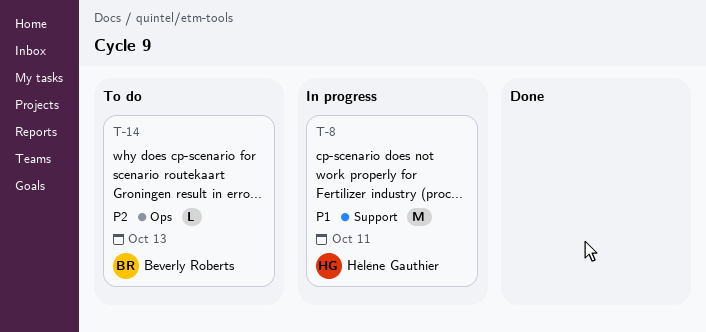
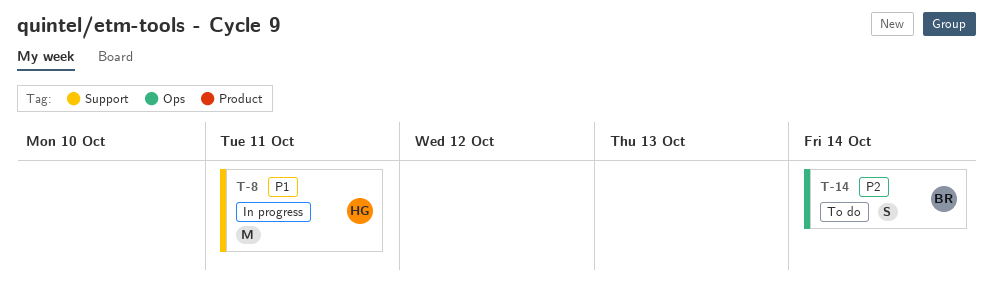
T-14, estimate: L -> S
T-14, due: Oct 13 -> Oct 14

